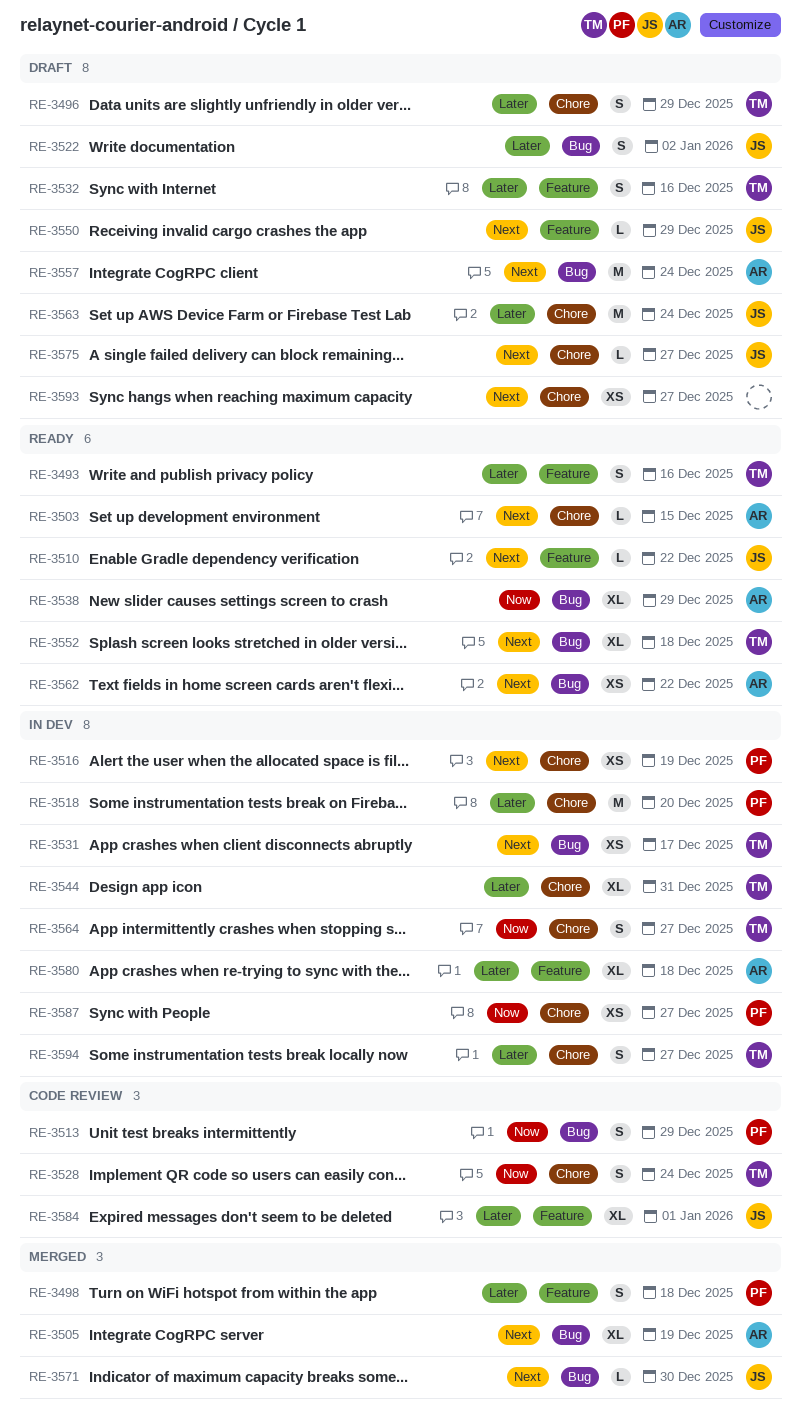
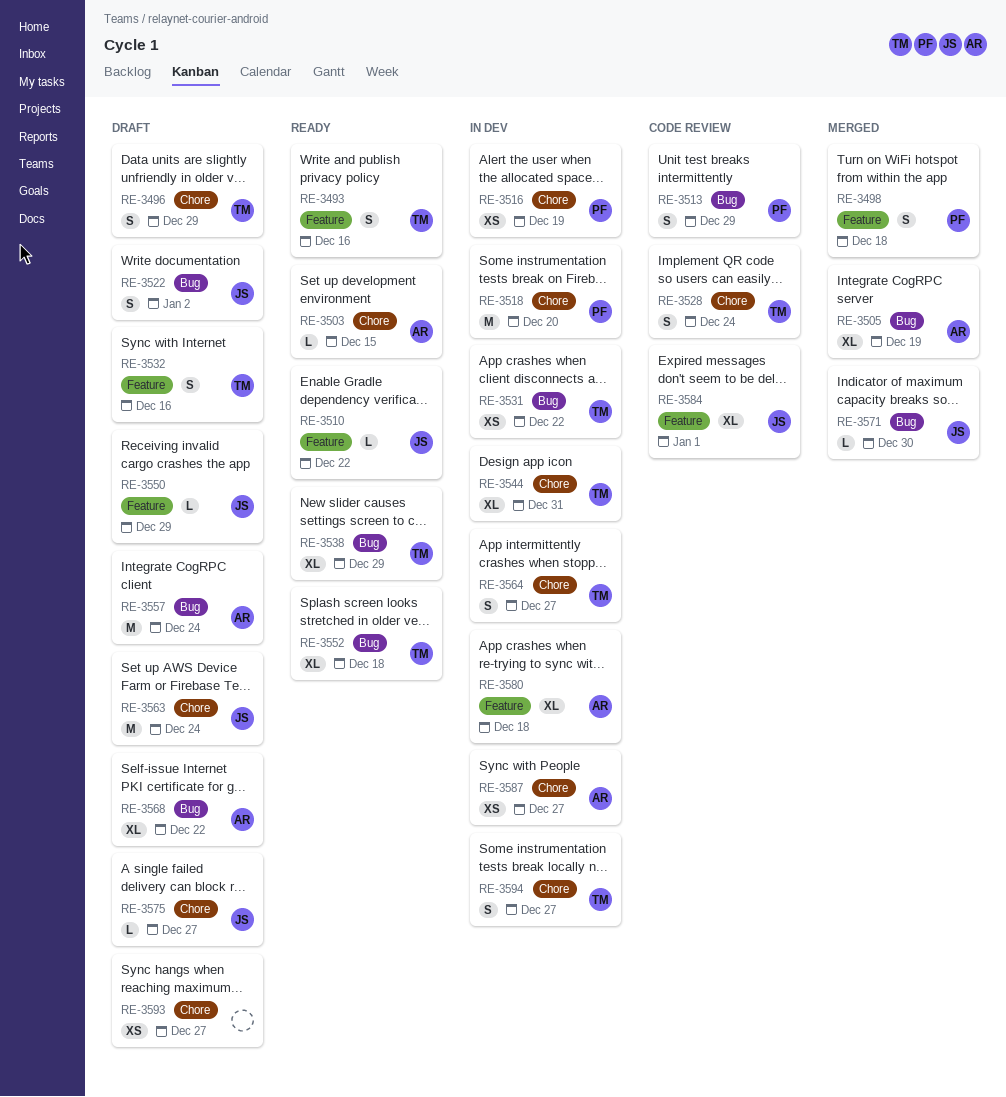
RE-3531, due: Dec 17 -> Dec 22
RE-3538, owner: AR -> TM
RE-3562: present -> none
RE-3568: none -> present
RE-3587, owner: PF -> AR

